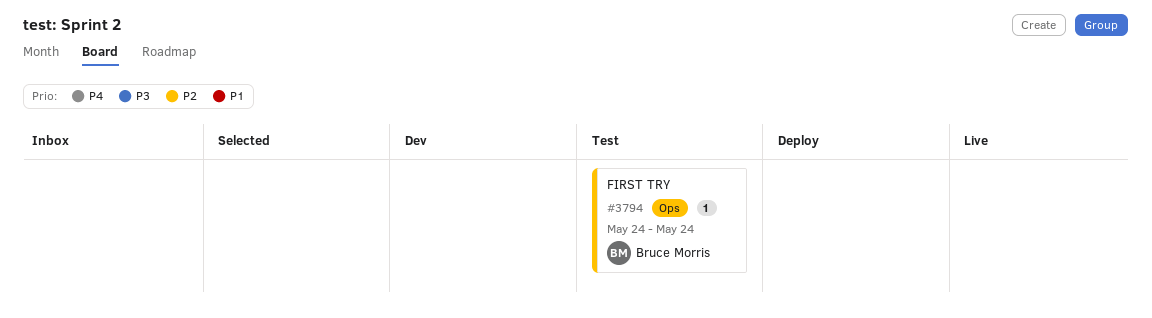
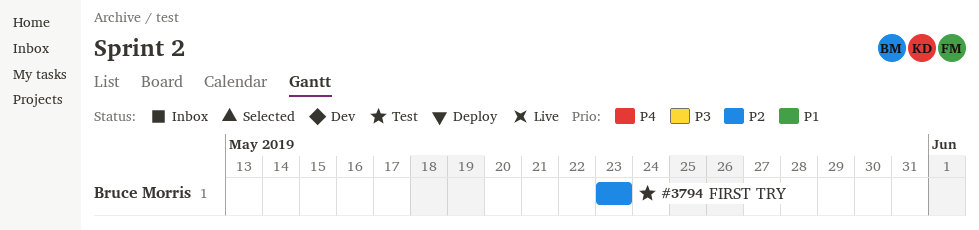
#3794, start: May 24 -> May 23
#3794, due: May 24 -> May 23

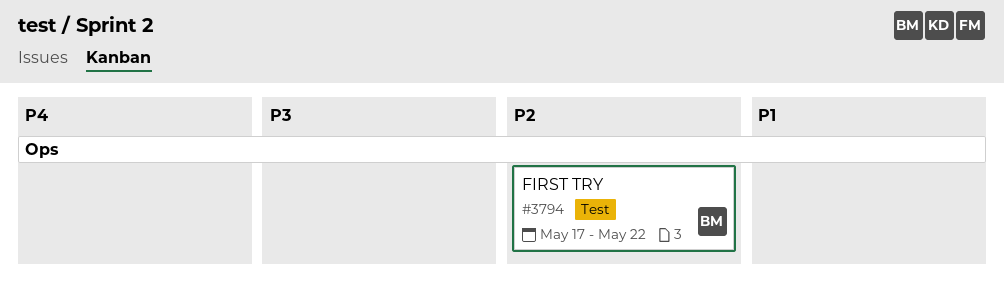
#3794, start: May 23 -> May 17
#3794, due: May 23 -> May 22

